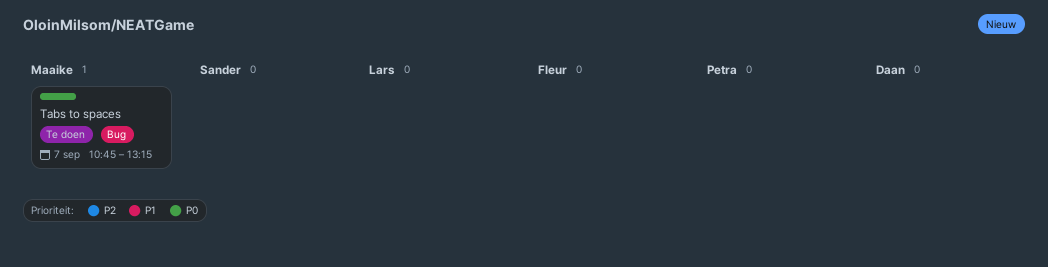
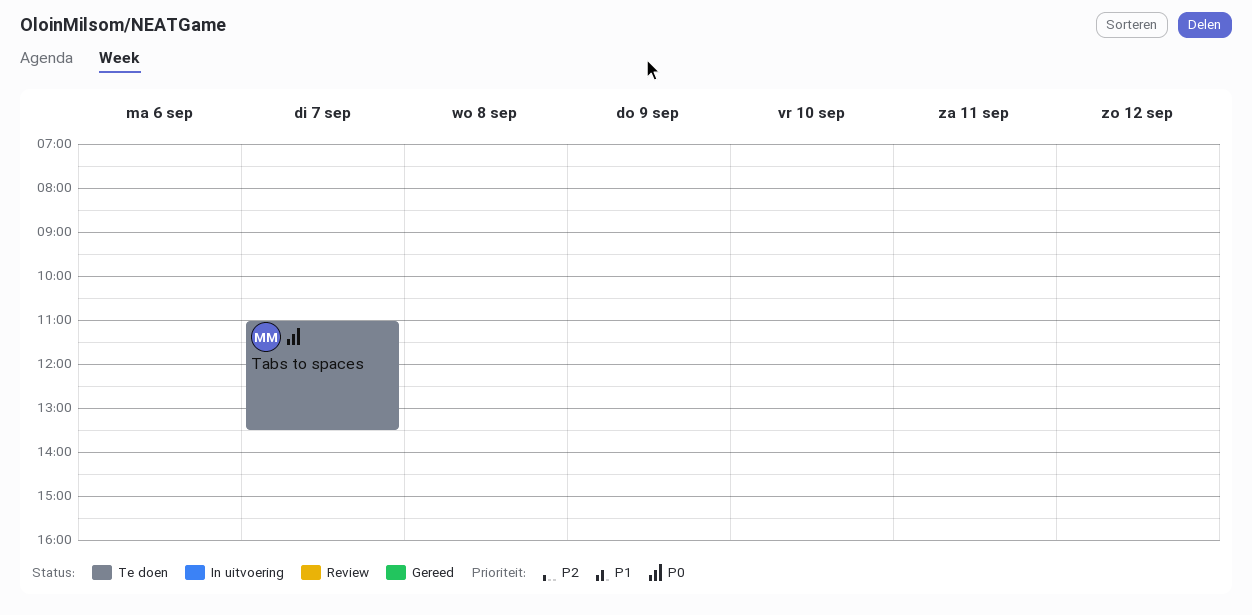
Tabs to spaces, begins: 10:45 -> 11:00
Tabs to spaces, ends: 13:15 -> 13:30

